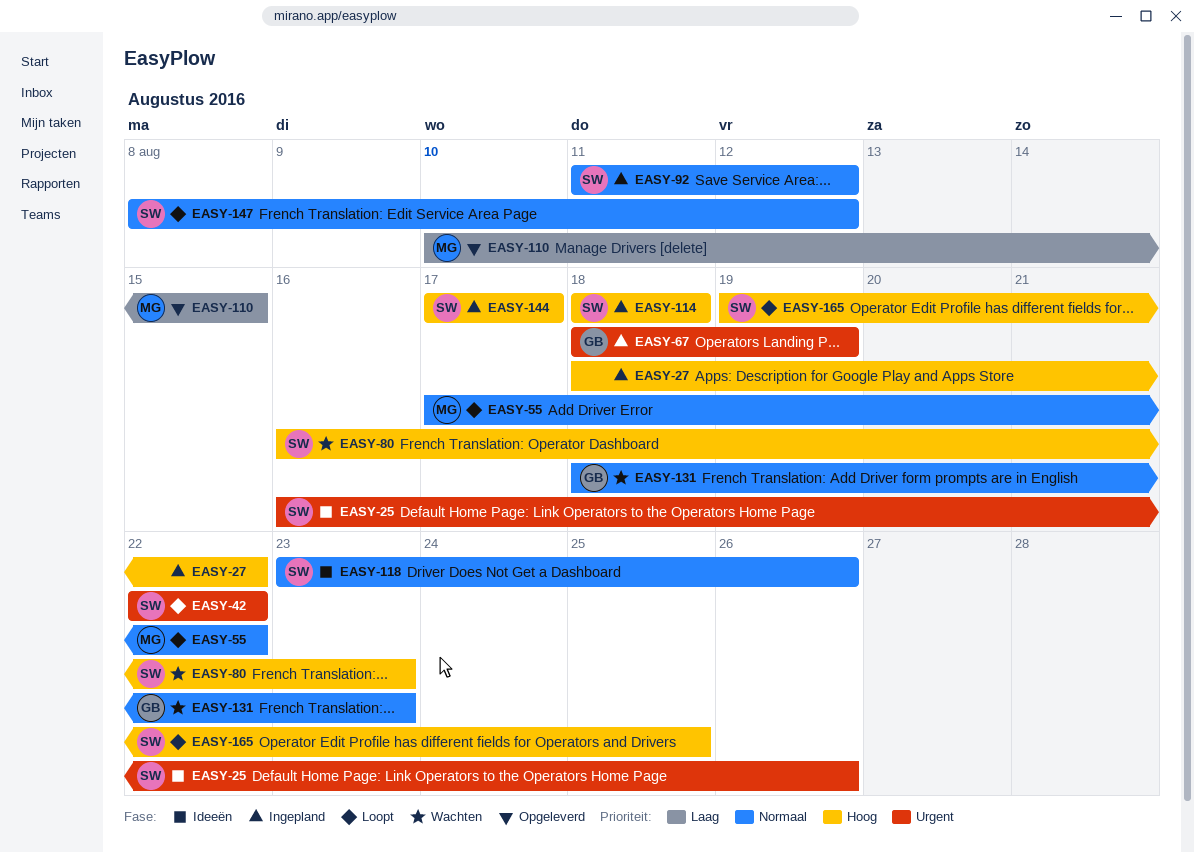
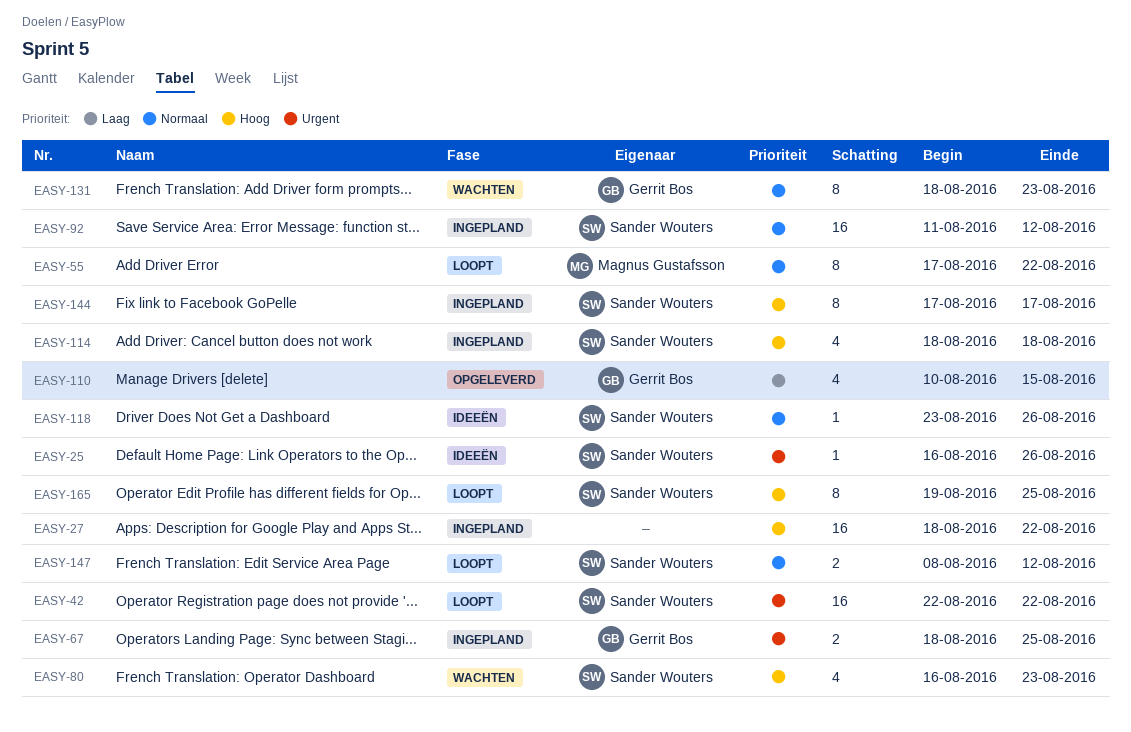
EASY-67, due: Aug 19 -> Aug 25
EASY-110, owner: Magnus Gustafsson -> Gerrit Bos

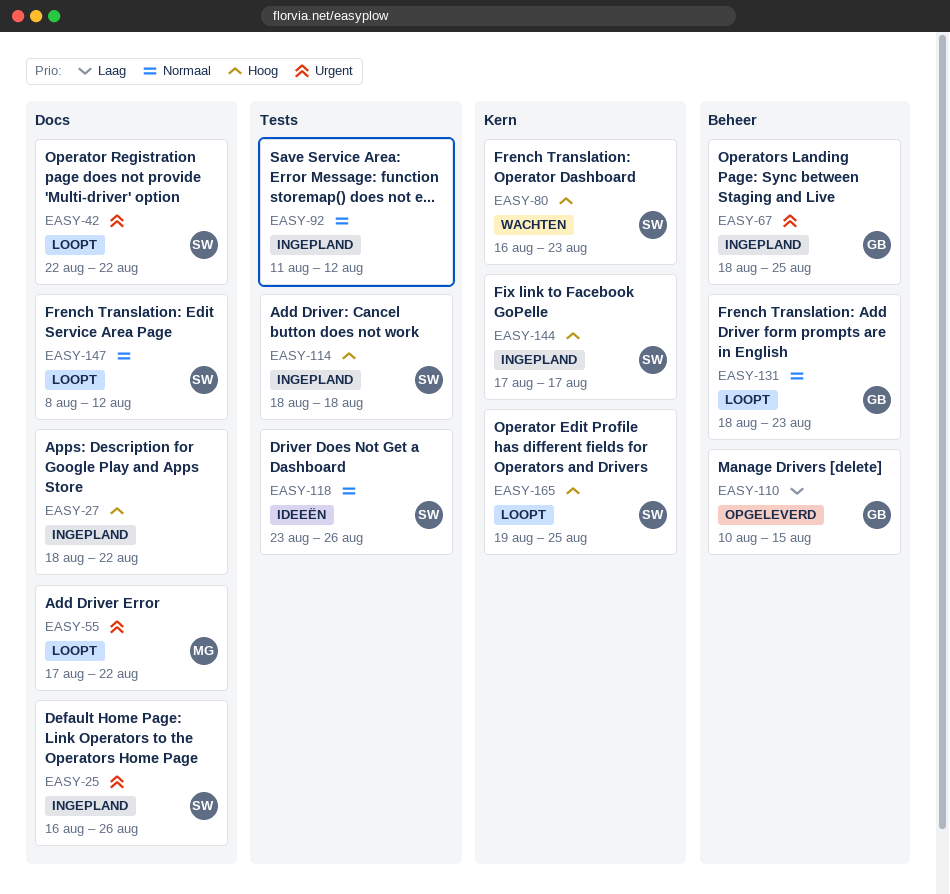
EASY-25, status: Ideeën -> Ingepland
EASY-55, priority: Normaal -> Urgent
EASY-92, owner: Sander Wouters -> none
EASY-131, status: Wachten -> Loopt

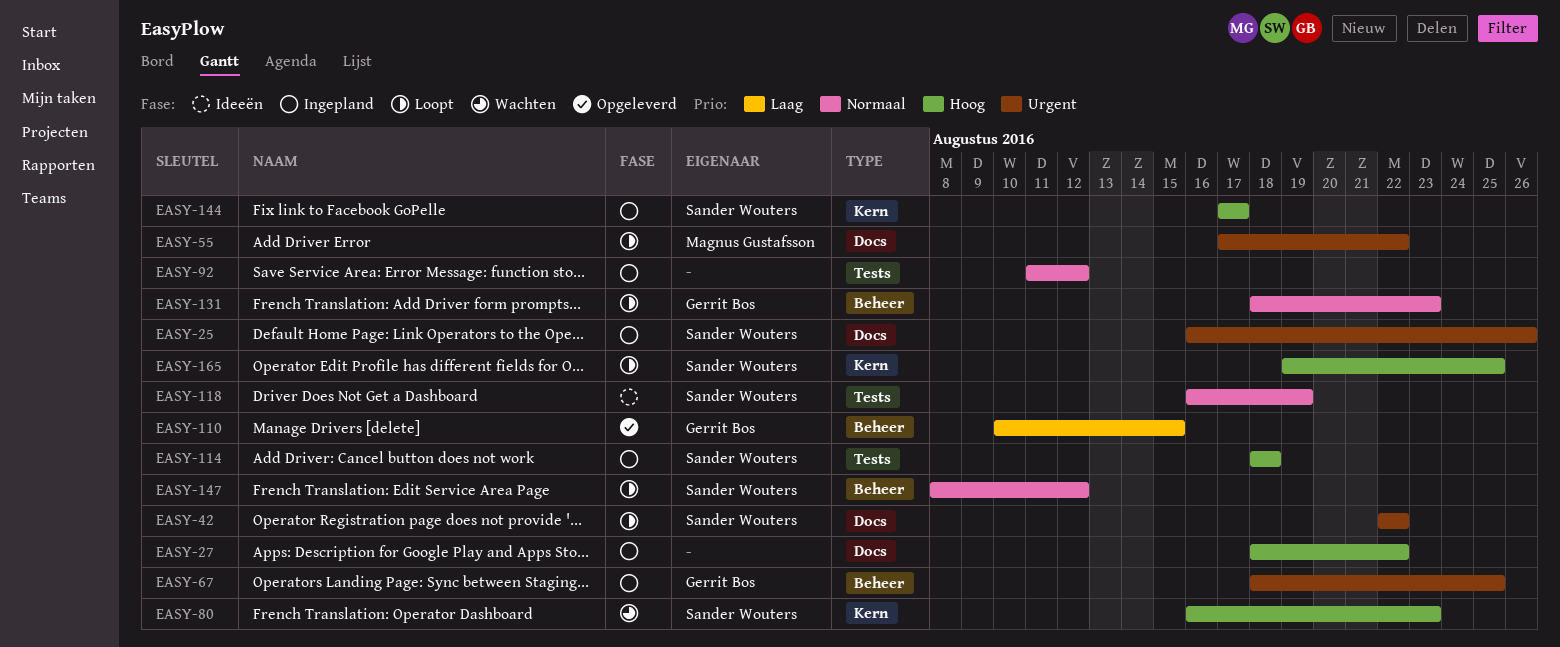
EASY-118, start: Aug 23 -> Aug 16
EASY-118, due: Aug 26 -> Aug 19
EASY-147, label: Docs -> Beheer

